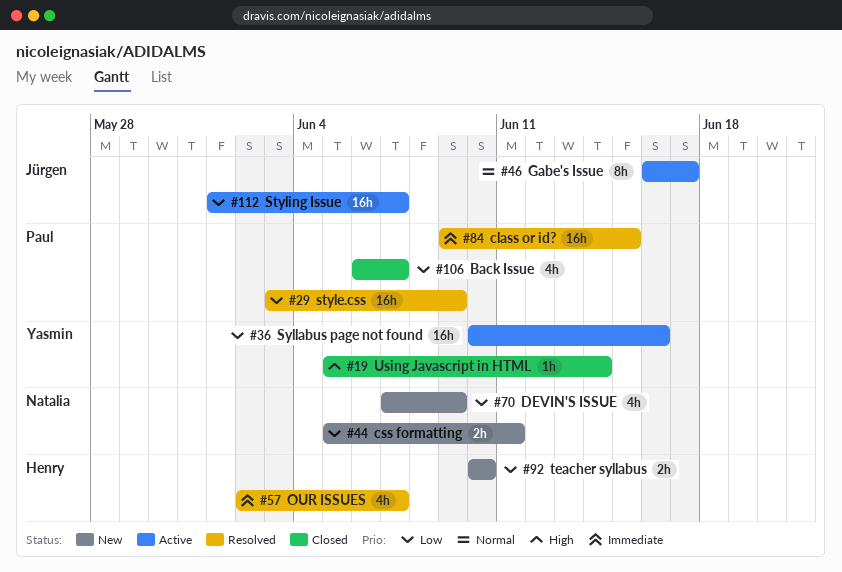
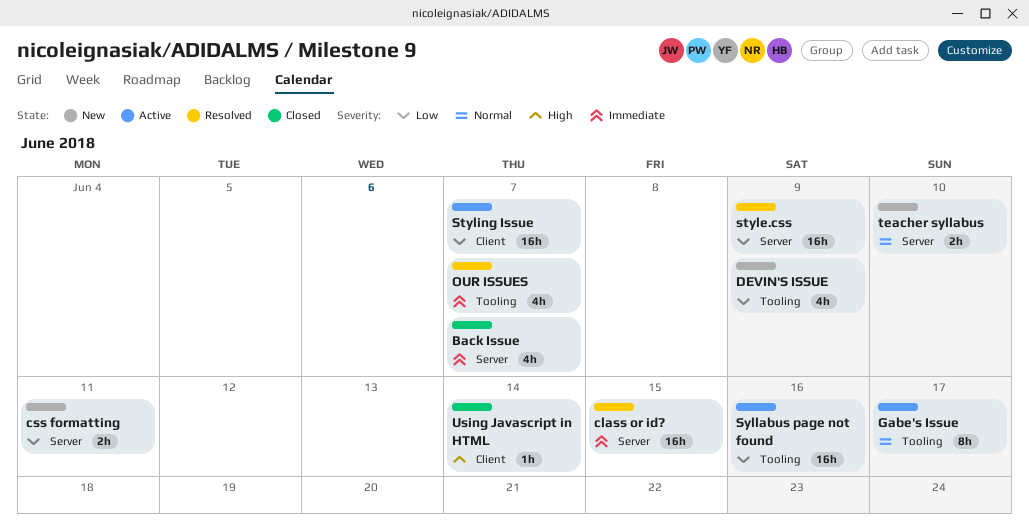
Back Issue, priority: Low -> Immediate
teacher syllabus, priority: Low -> Normal

